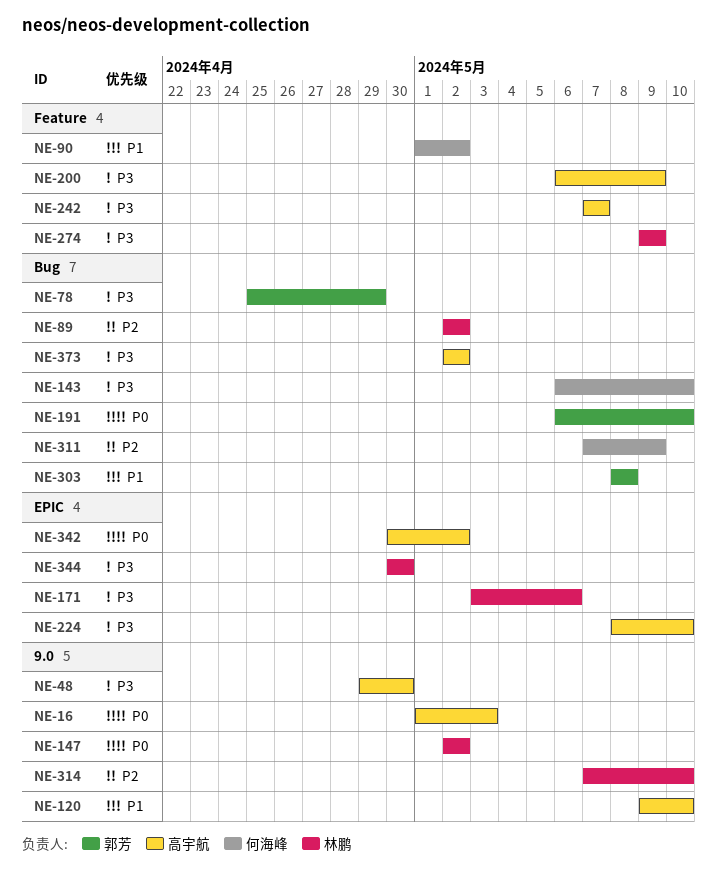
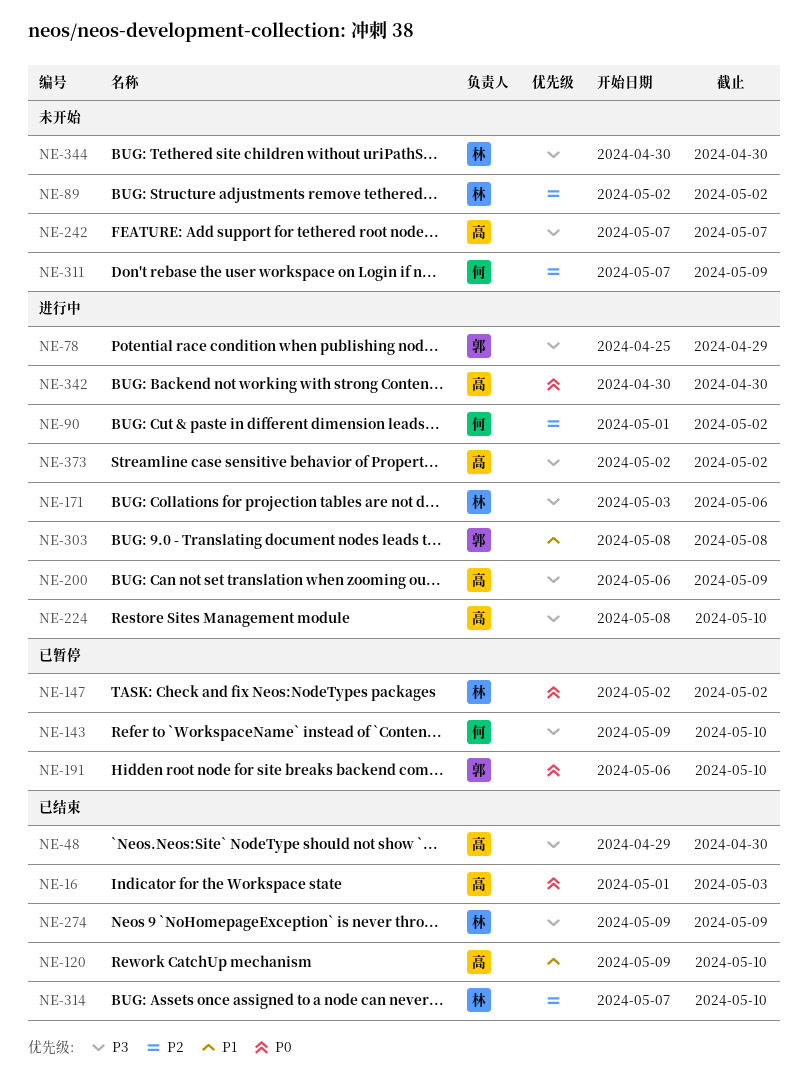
NE-90, priority: P1 -> P2
NE-143, start: May 6 -> May 9
NE-342, due: May 2 -> Apr 30

